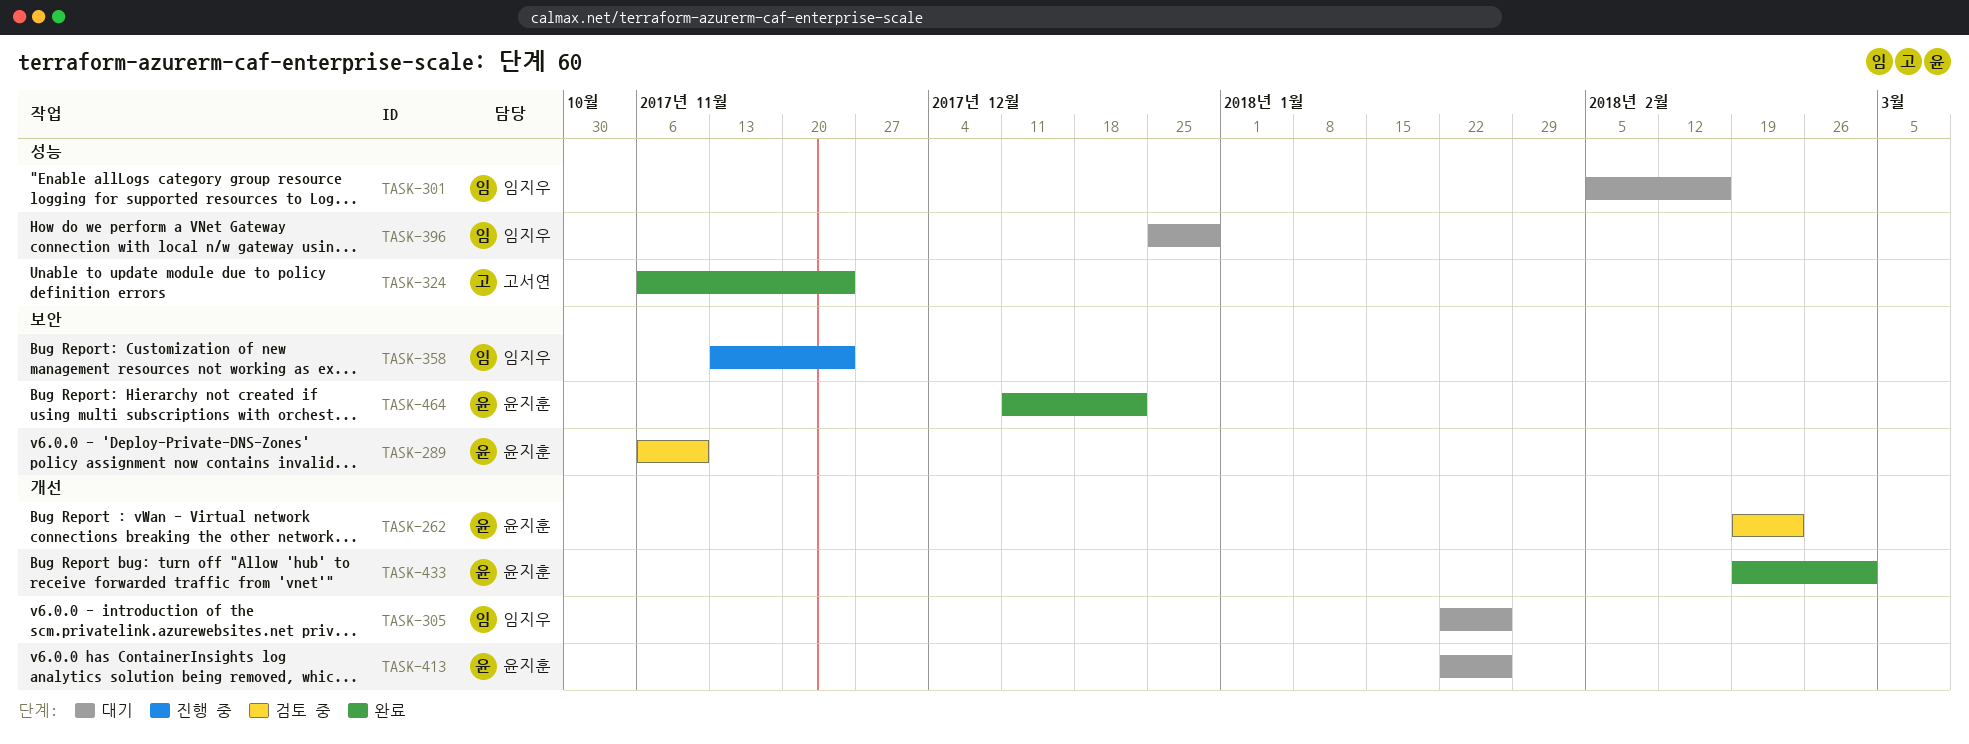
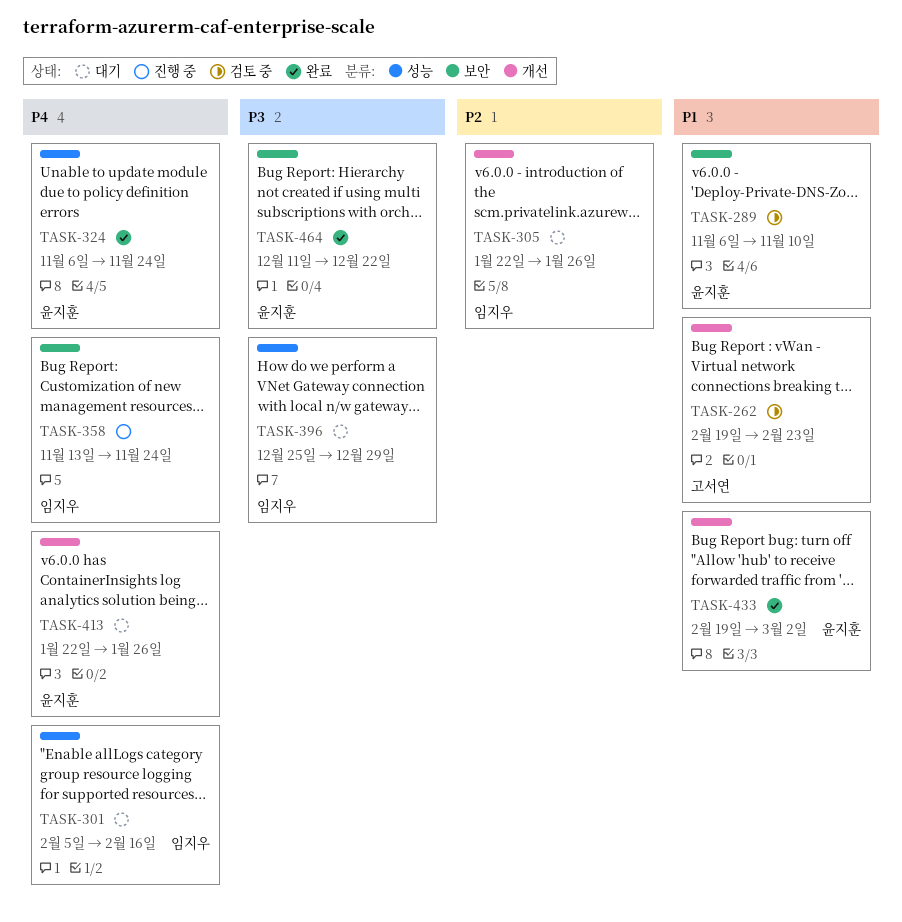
TASK-262, owner: 윤지훈 -> 고서연
TASK-324, owner: 고서연 -> 윤지훈

